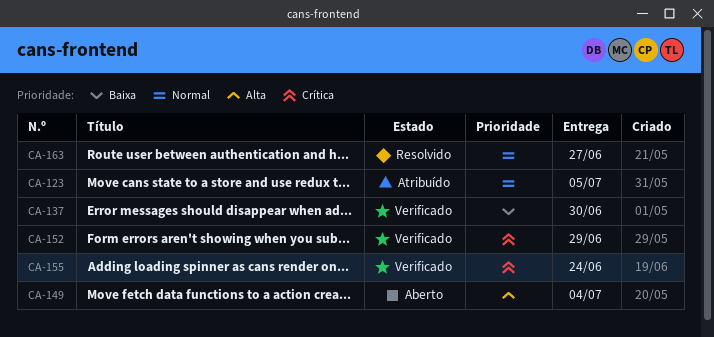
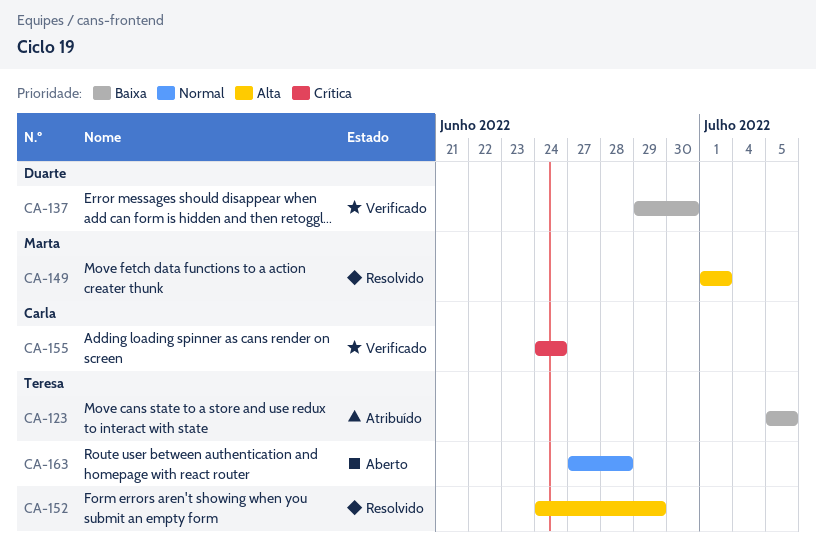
CA-123, priority: Normal -> Baixa
CA-149, status: Aberto -> Resolvido
CA-149, due: Jul 4 -> Jul 1
CA-152, status: Verificado -> Resolvido
CA-152, priority: Crítica -> Alta
CA-163, status: Resolvido -> Aberto
CA-163, due: Jun 27 -> Jun 28

